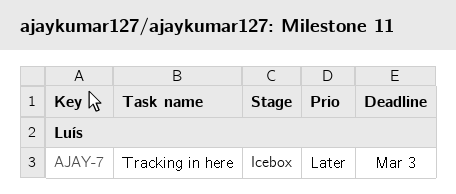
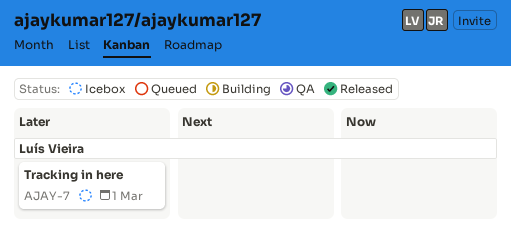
AJAY-7, due: Mar 3 -> Mar 1

